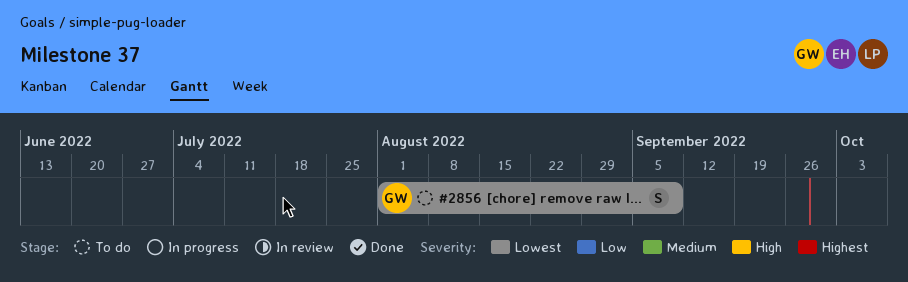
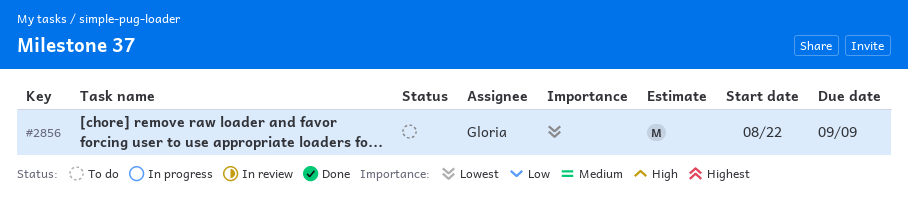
#2856, estimate: S -> M
#2856, start: Aug 1 -> Aug 22

